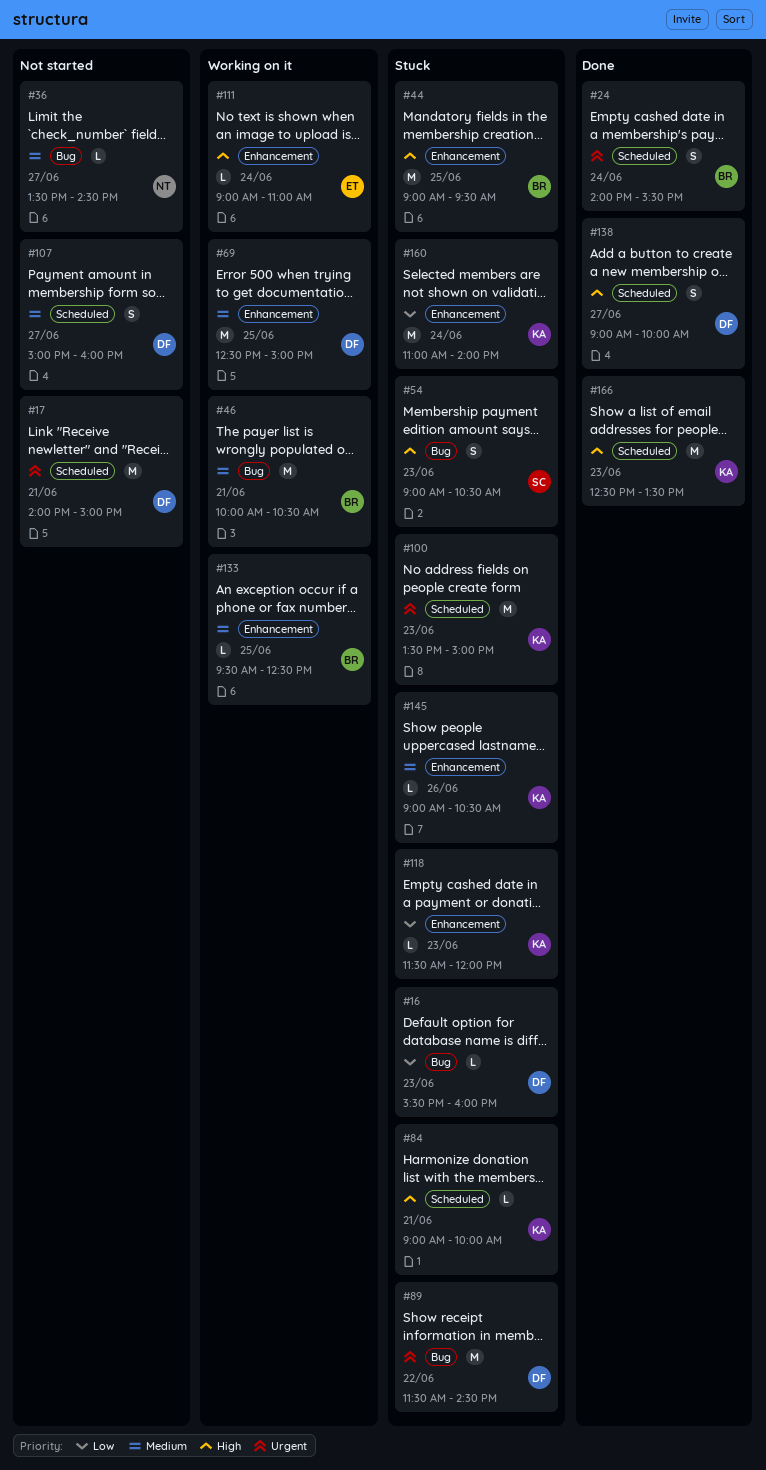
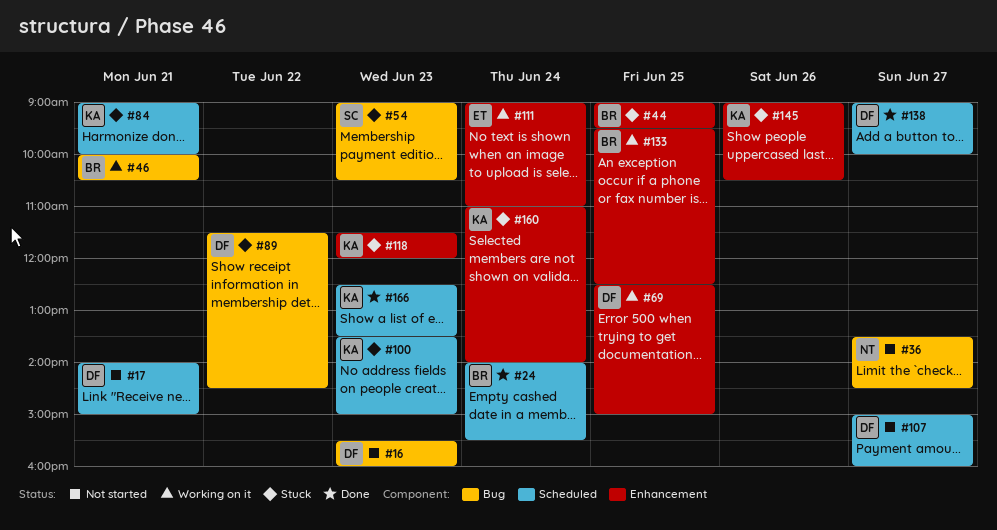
#16, status: Stuck -> Not started

